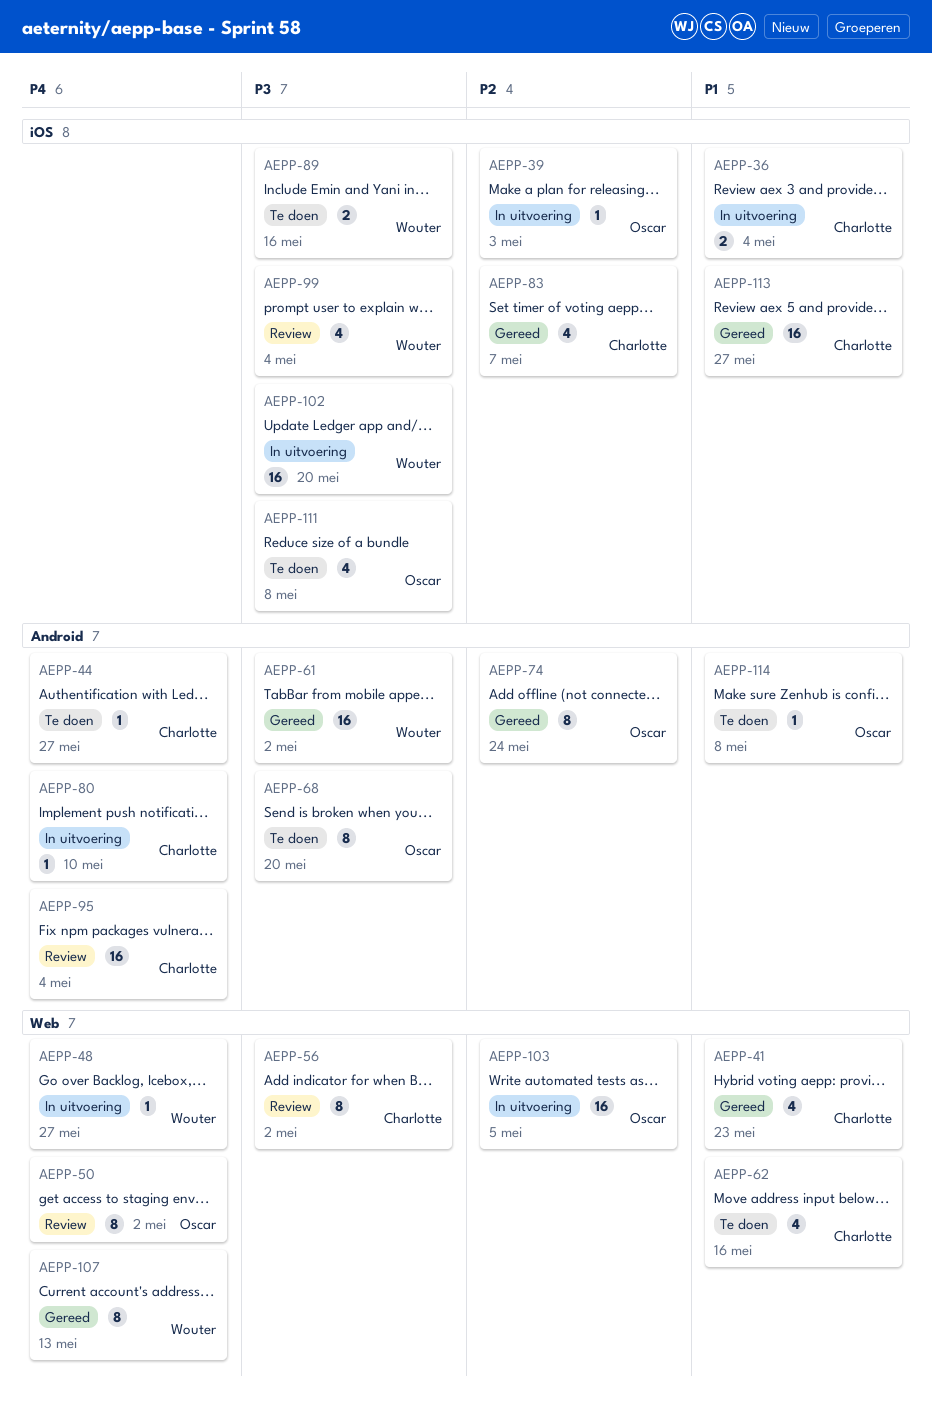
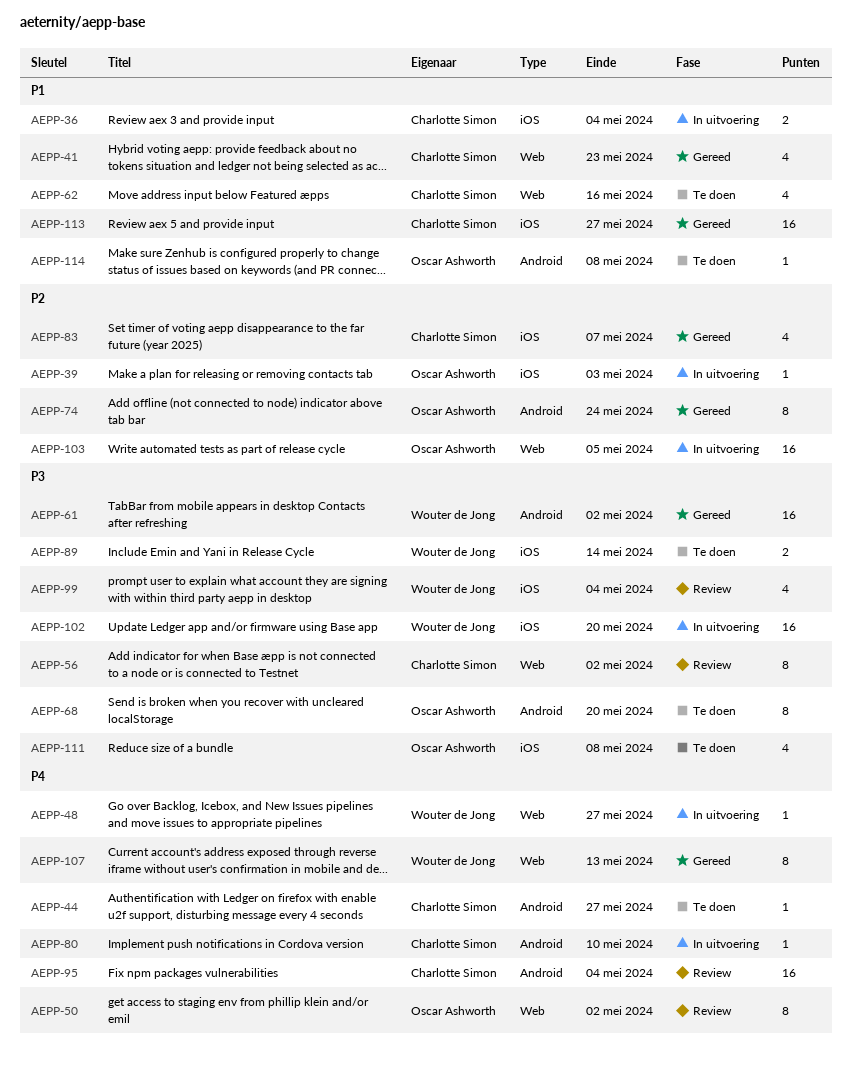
AEPP-89, due: May 16 -> May 14

